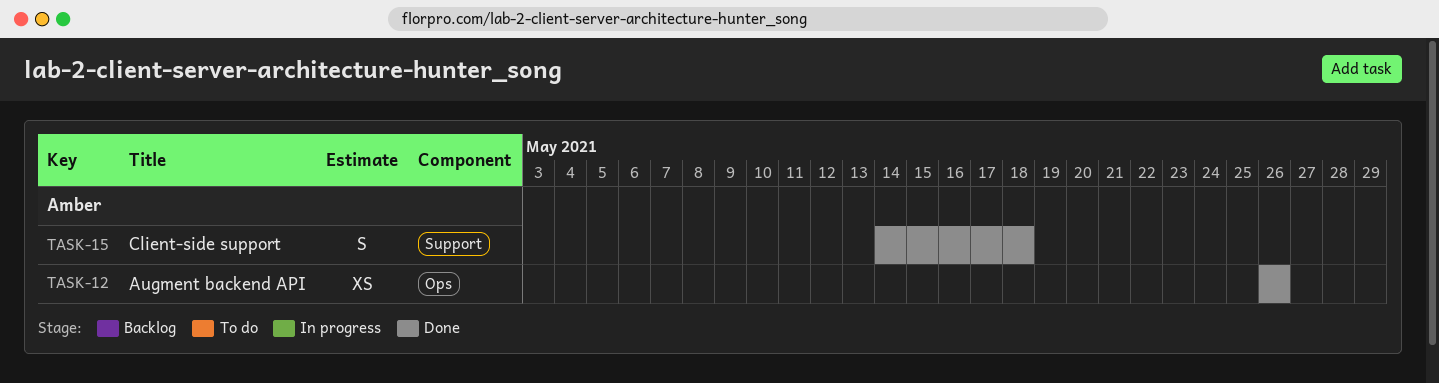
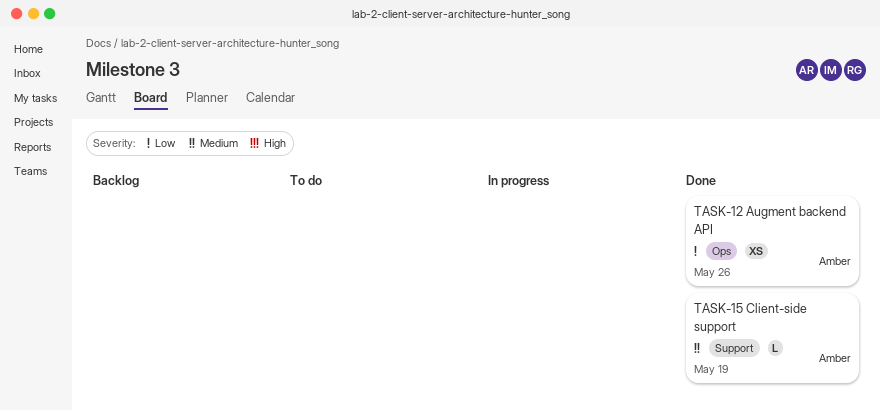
TASK-15, estimate: S -> L
TASK-15, due: May 18 -> May 19

